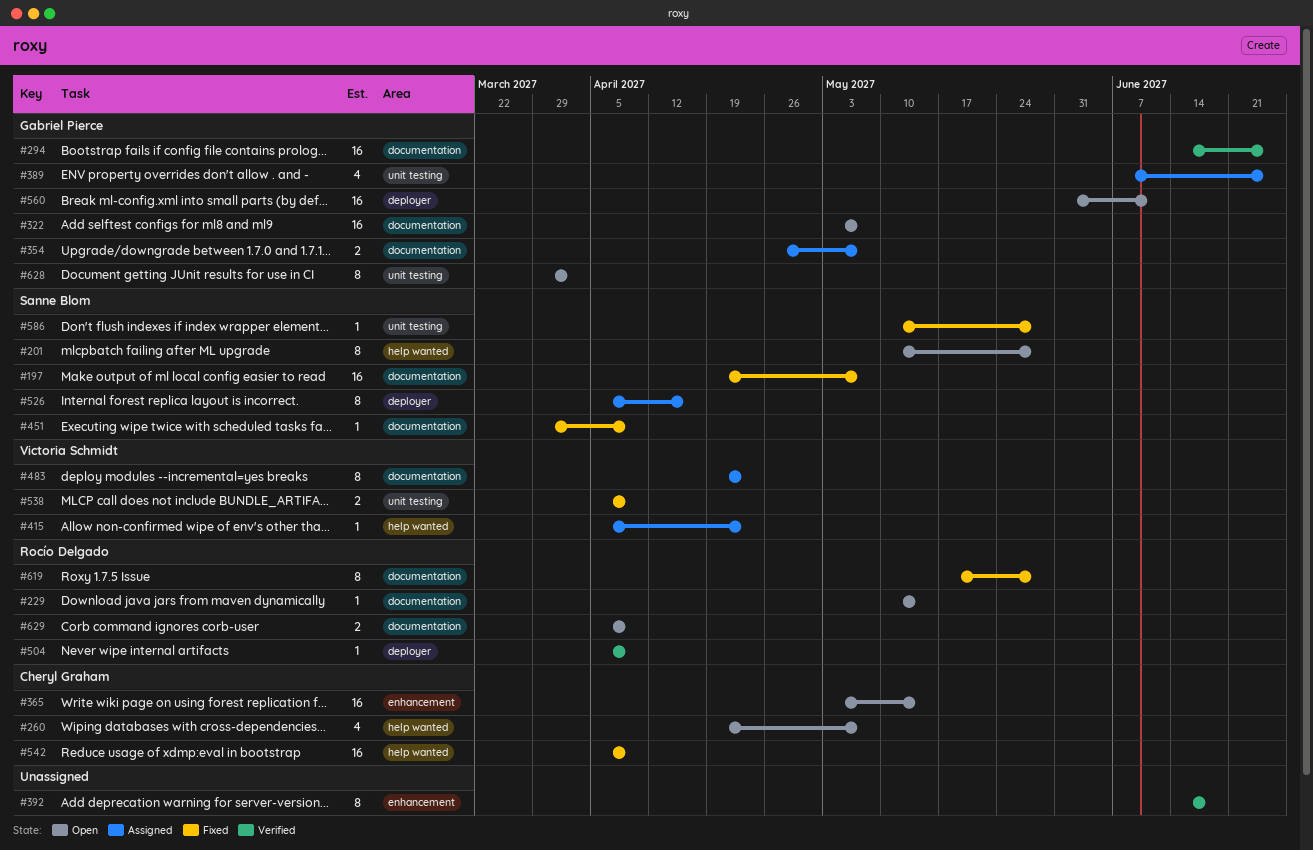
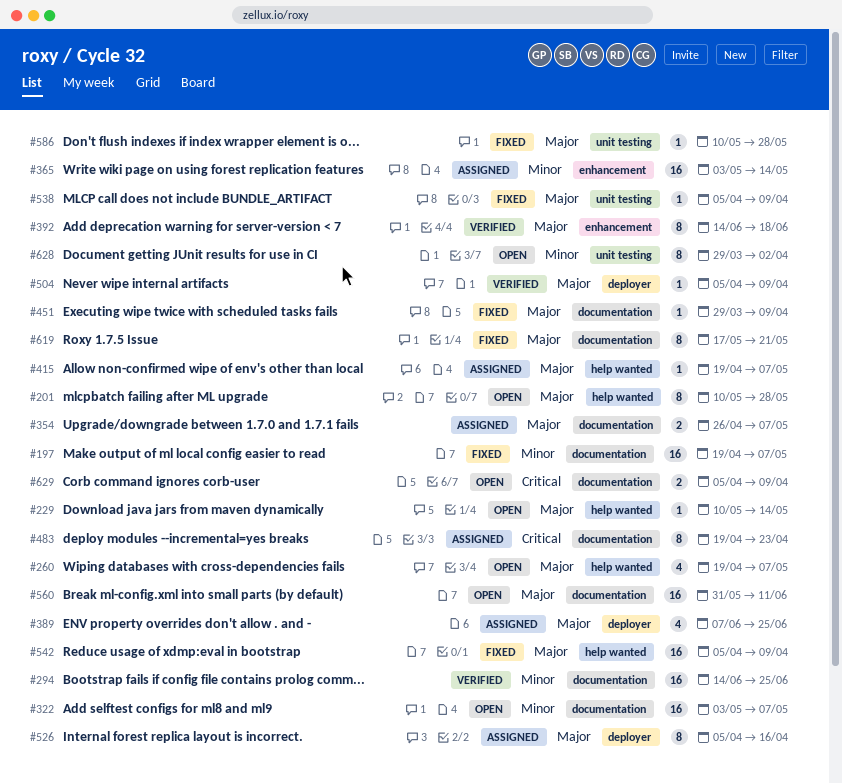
#229, label: documentation -> help wanted
#365, status: Open -> Assigned
#389, label: unit testing -> deployer
#415, start: Apr 5 -> Apr 19
#415, due: Apr 23 -> May 7
#538, estimate: 2 -> 1
#560, label: deployer -> documentation
#619, due: May 28 -> May 21

